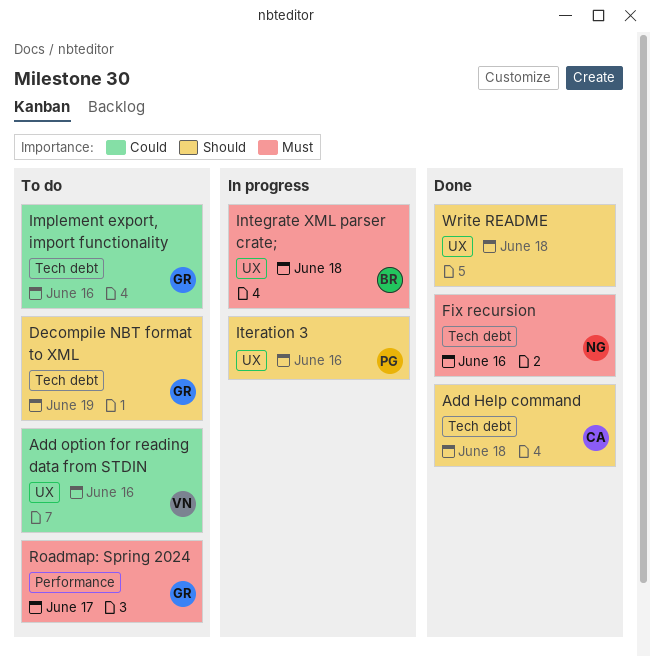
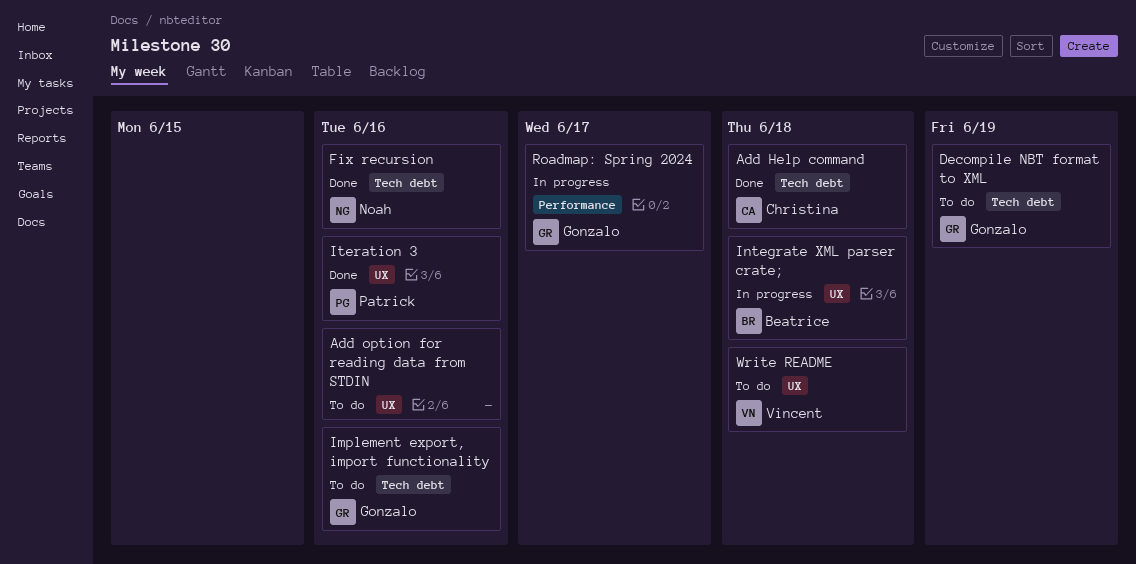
Add option for reading data from STDIN, owner: Vincent -> none
Iteration 3, status: In progress -> Done
Roadmap: Spring 2024, status: To do -> In progress
Write README, status: Done -> To do
Write README, owner: none -> Vincent

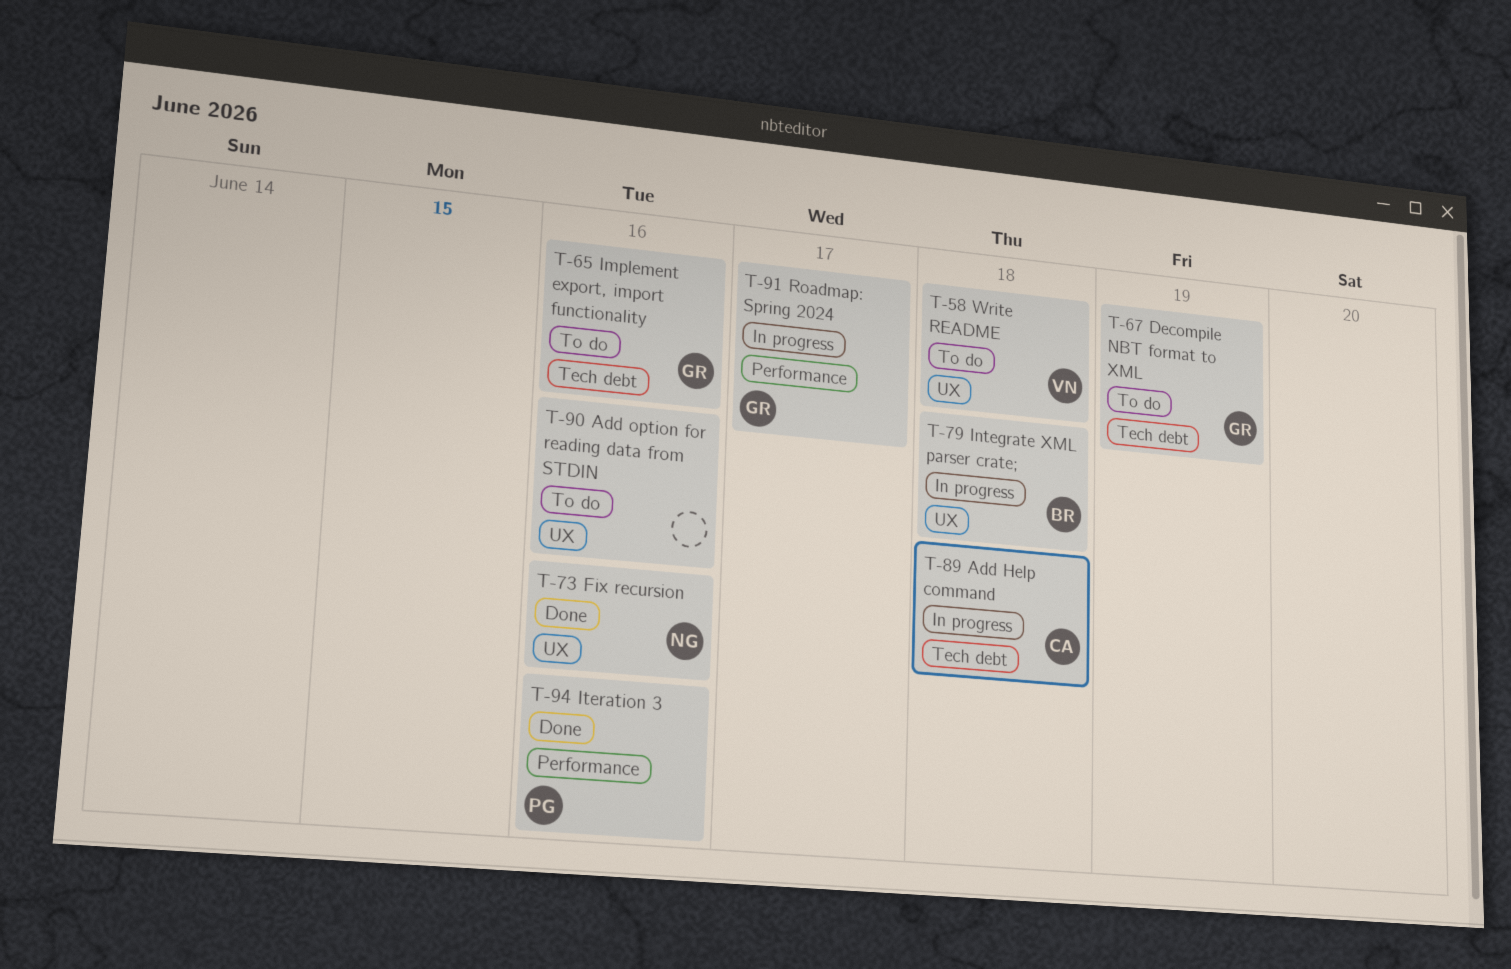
Add Help command, status: Done -> In progress
Fix recursion, label: Tech debt -> UX
Iteration 3, label: UX -> Performance

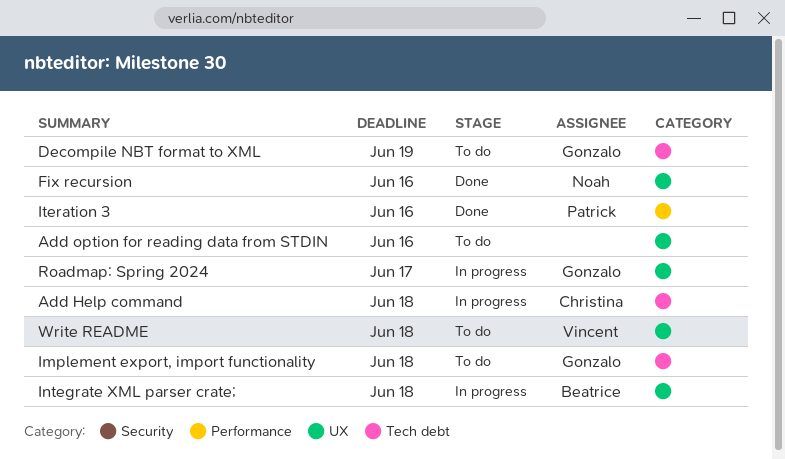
Implement export, import functionality, due: Jun 16 -> Jun 18
Roadmap: Spring 2024, label: Performance -> UX

